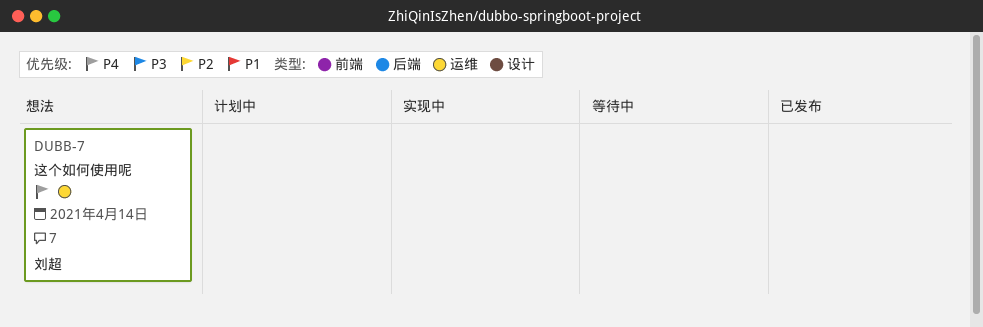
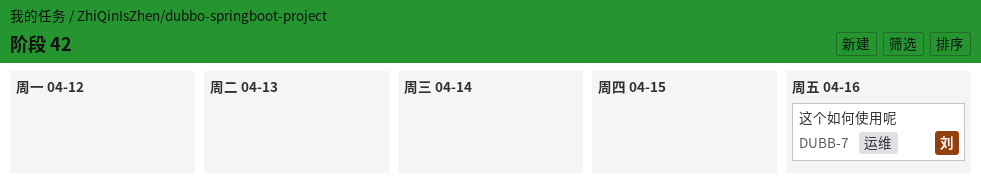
DUBB-7, due: Apr 14 -> Apr 16

